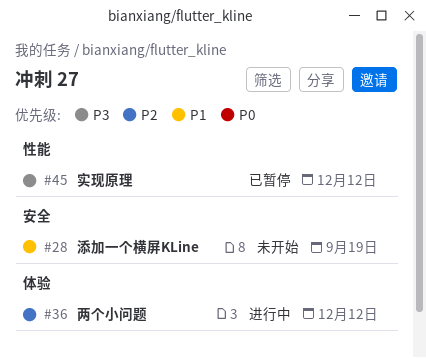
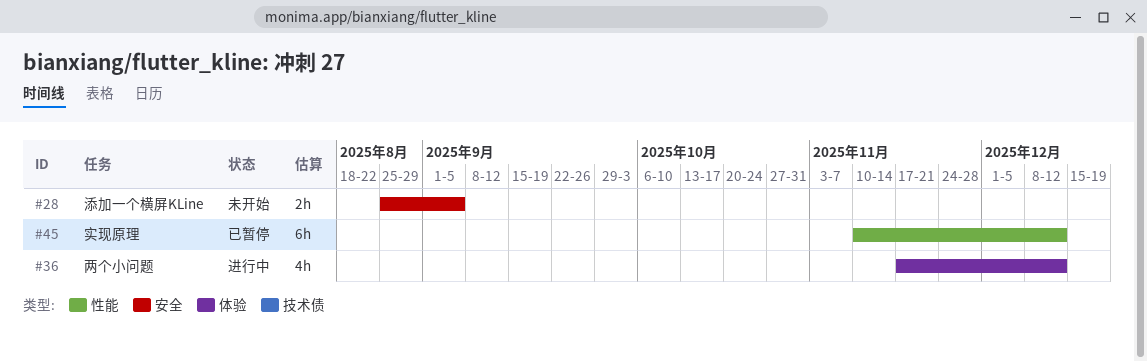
#28, due: Sep 19 -> Sep 5

